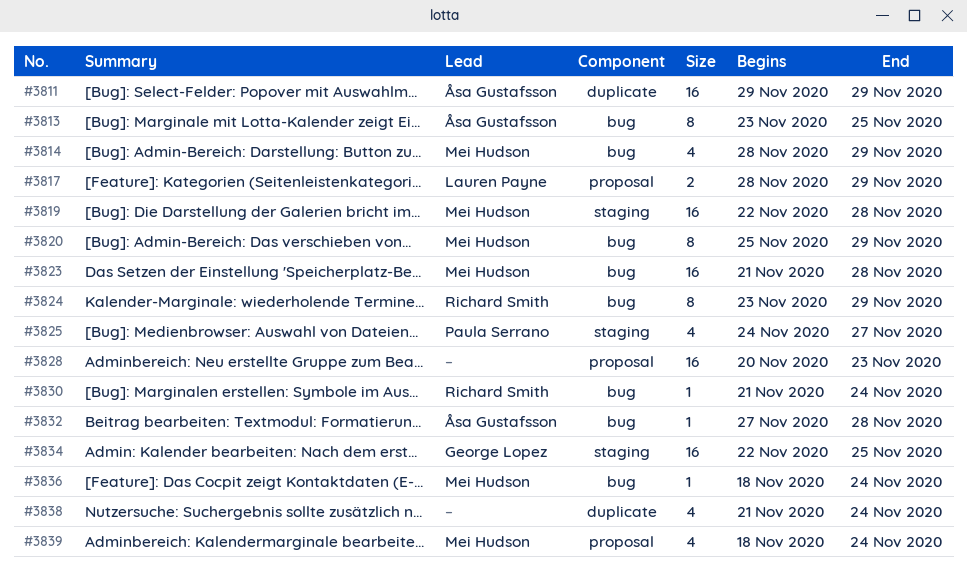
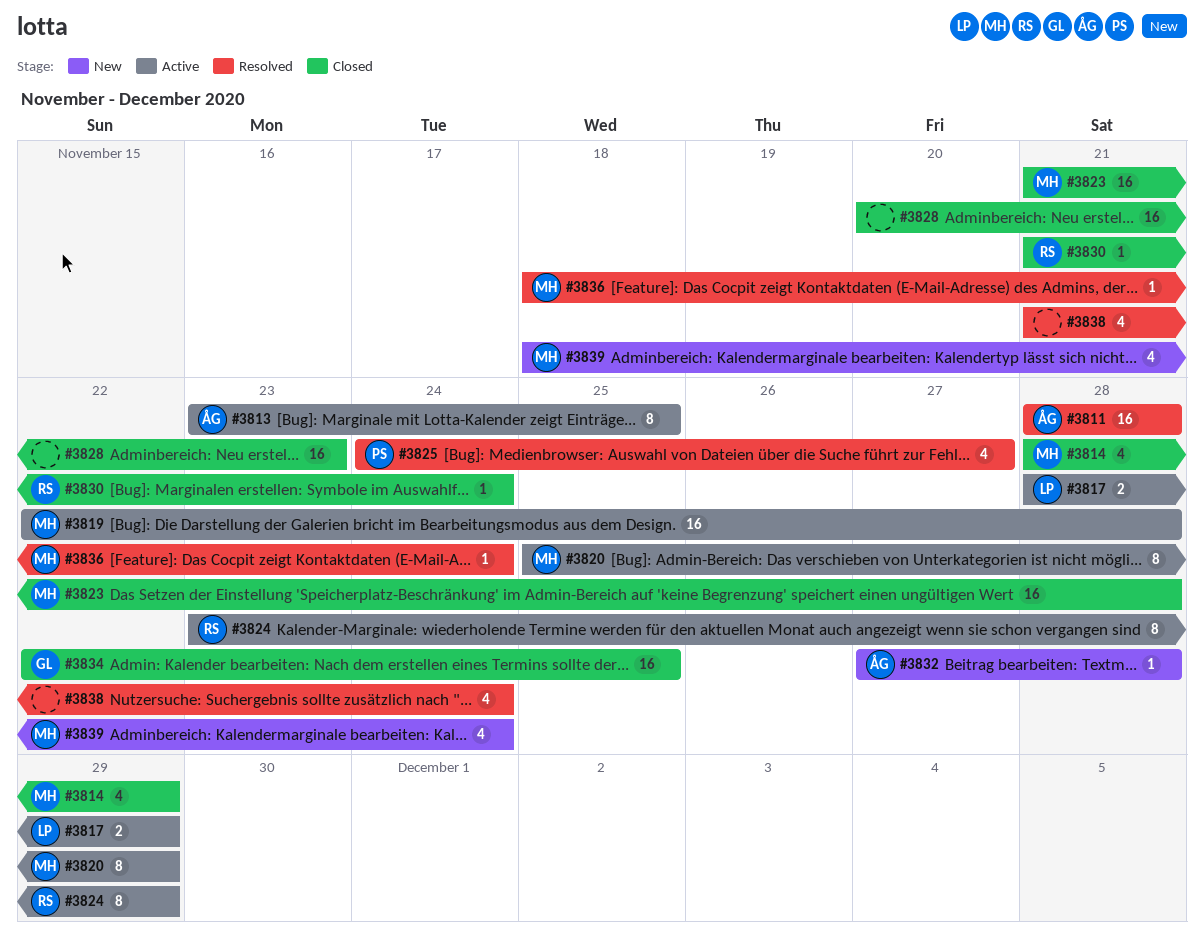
#3811, start: Nov 29 -> Nov 28
#3811, due: Nov 29 -> Nov 28

